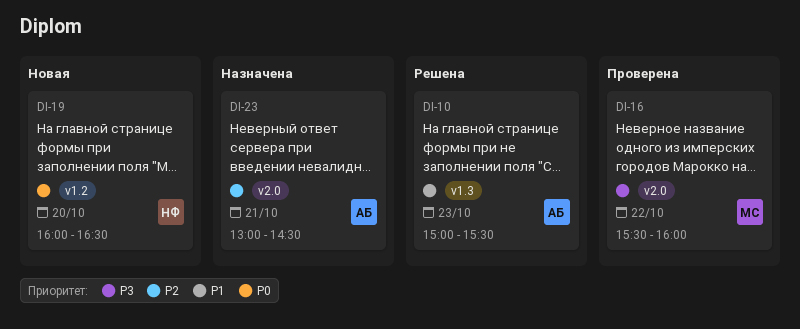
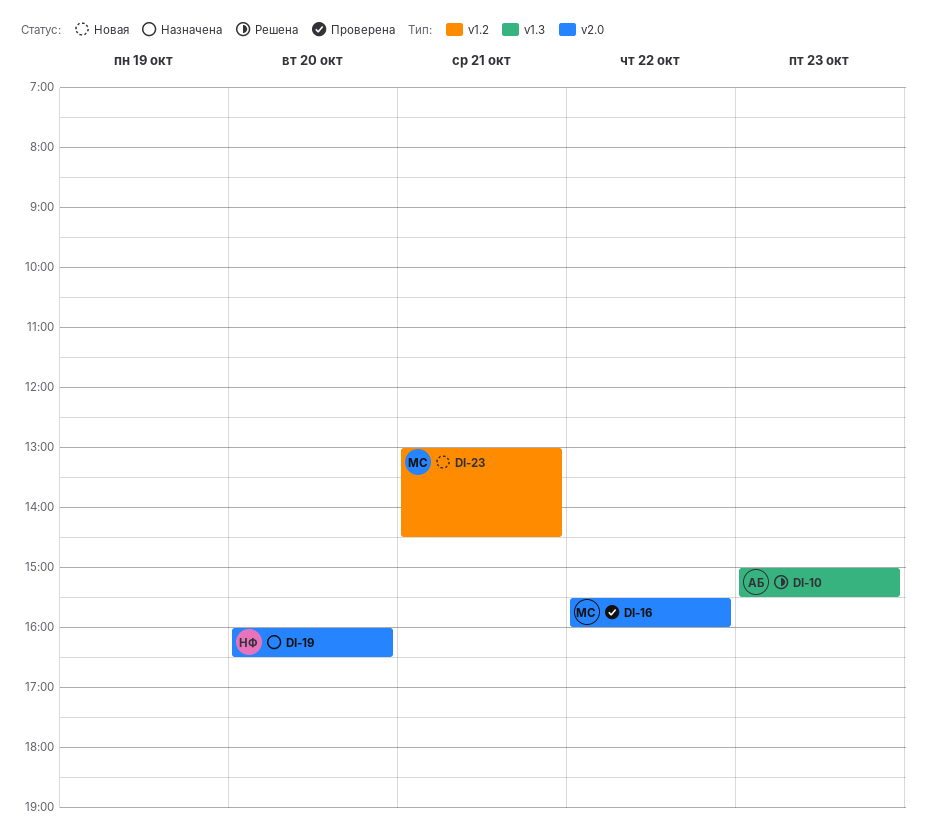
DI-19, status: Новая -> Назначена
DI-19, label: v1.2 -> v2.0
DI-23, status: Назначена -> Новая
DI-23, owner: АБ -> МС
DI-23, label: v2.0 -> v1.2

